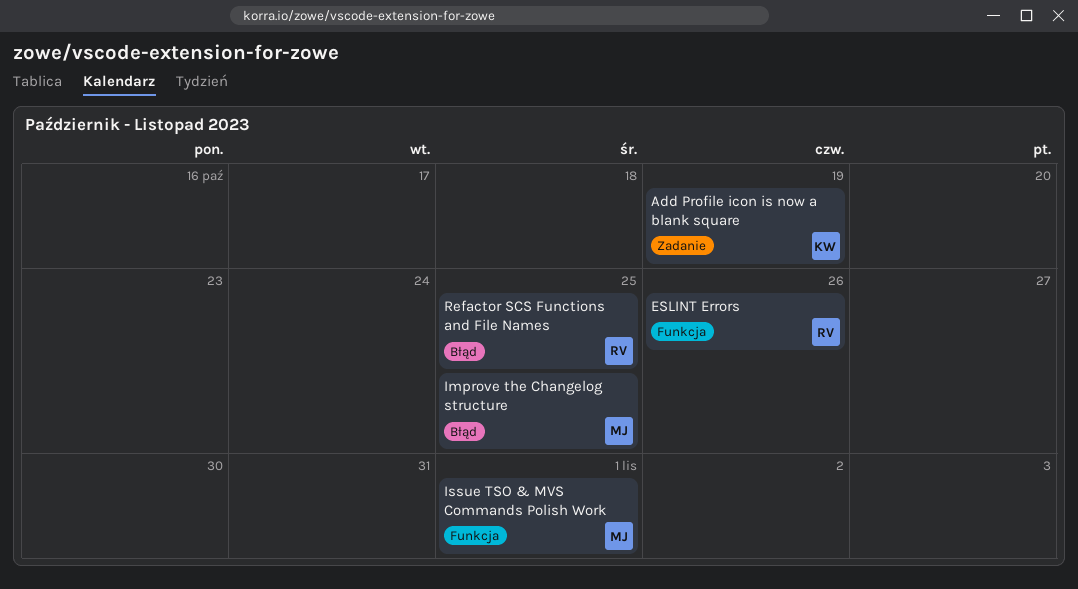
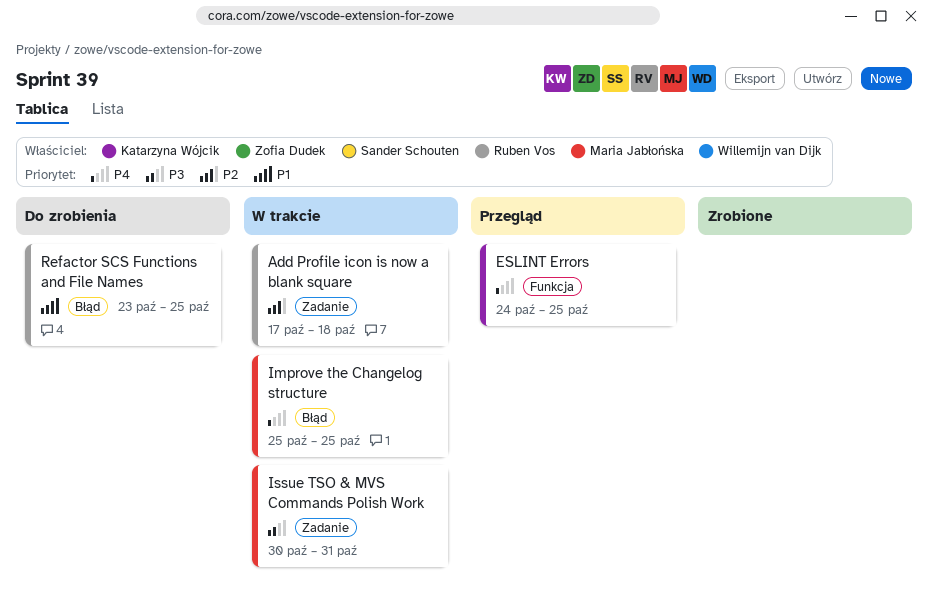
Add Profile icon is now a blank square, owner: Katarzyna Wójcik -> Ruben Vos
Add Profile icon is now a blank square, due: Oct 19 -> Oct 18
ESLINT Errors, owner: Ruben Vos -> Katarzyna Wójcik
ESLINT Errors, due: Oct 26 -> Oct 25
Issue TSO & MVS Commands Polish Work, label: Funkcja -> Zadanie
Issue TSO & MVS Commands Polish Work, due: Nov 1 -> Oct 31

